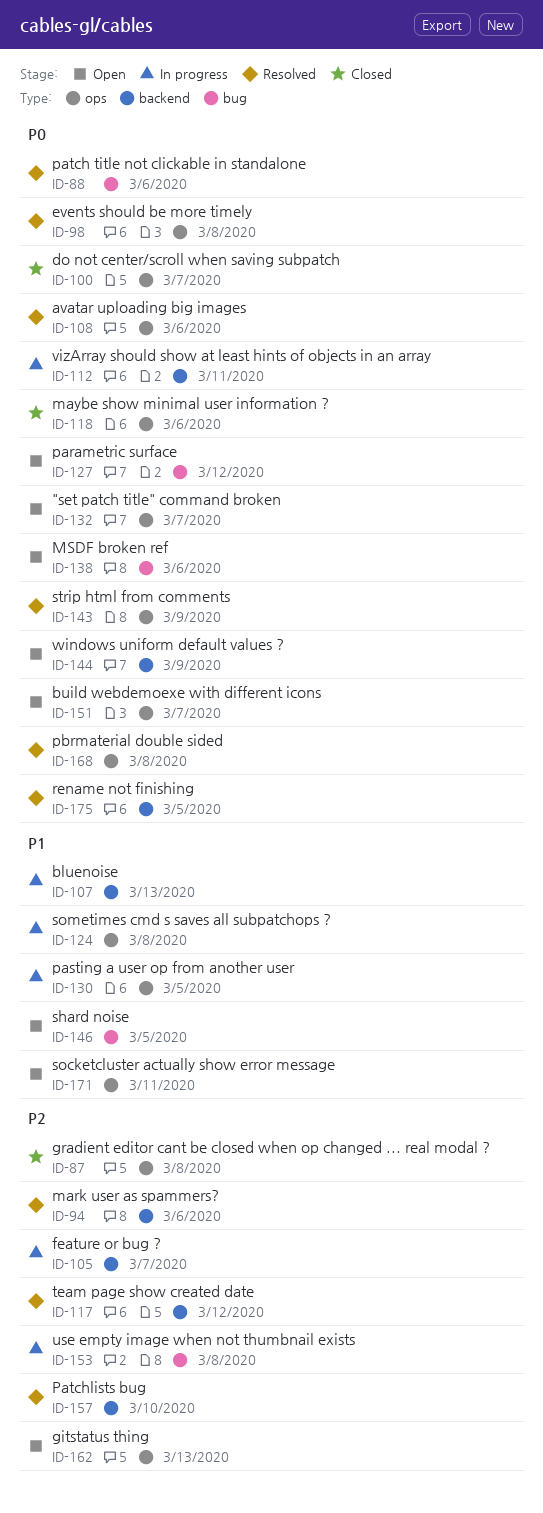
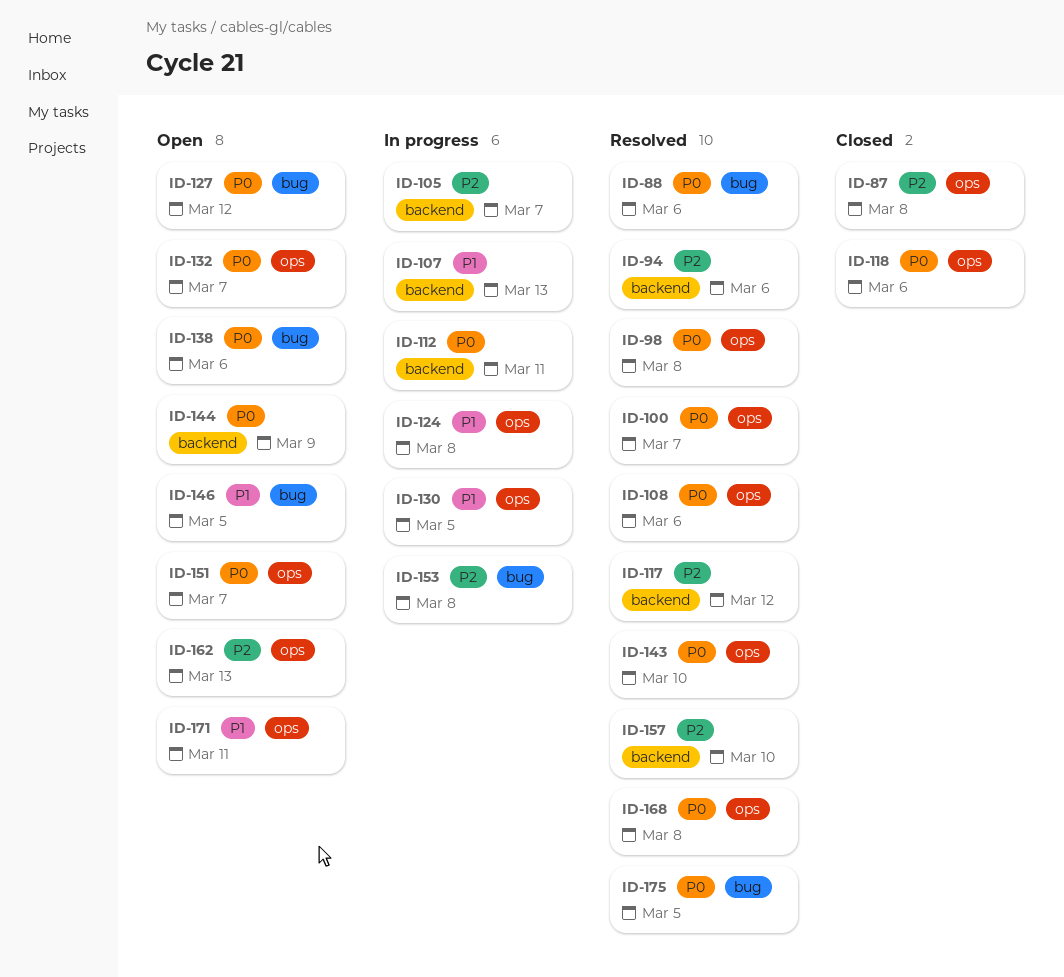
ID-100, status: Closed -> Resolved
ID-143, due: Mar 9 -> Mar 10
ID-175, label: backend -> bug

